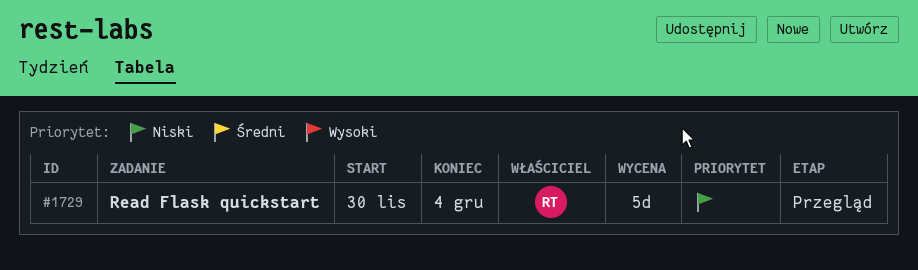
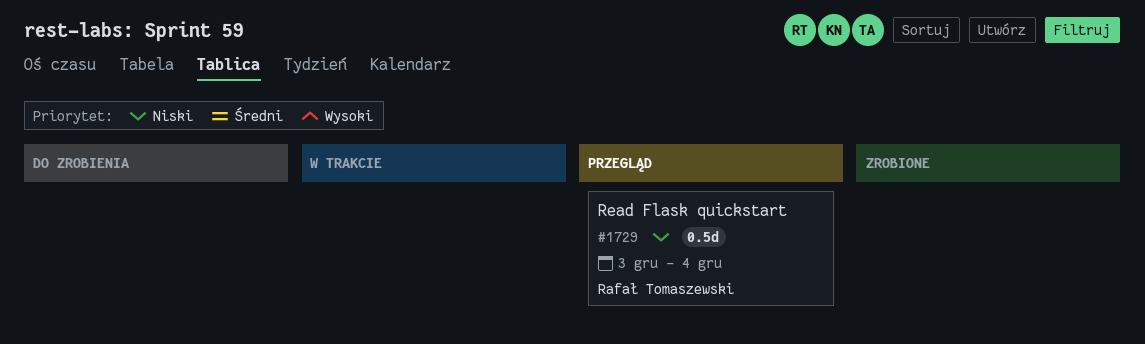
#1729, estimate: 5d -> 0.5d
#1729, start: Nov 30 -> Dec 3

